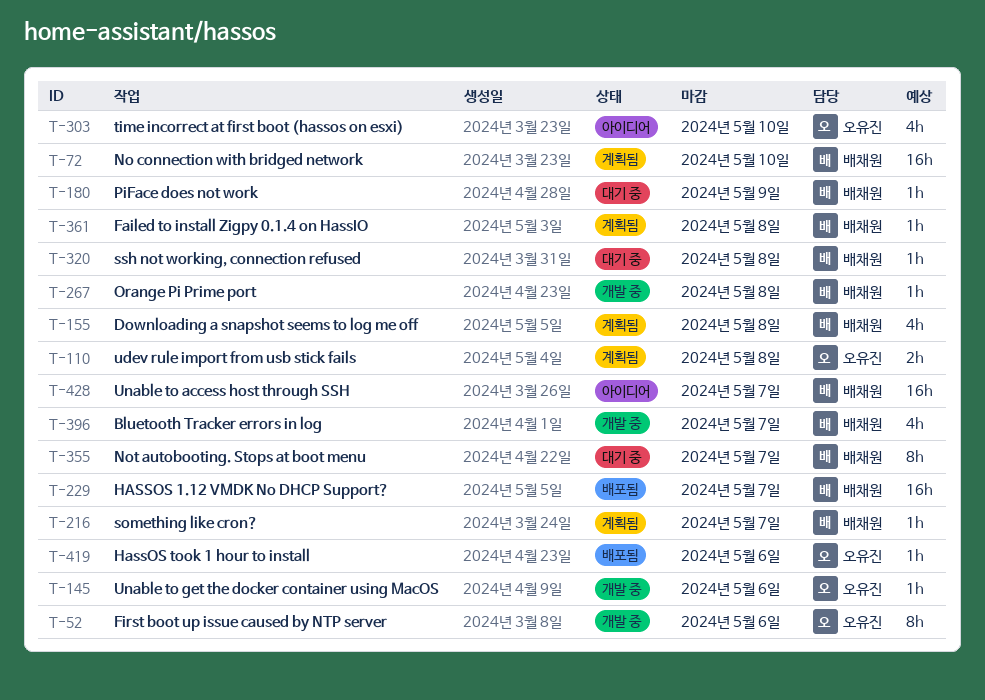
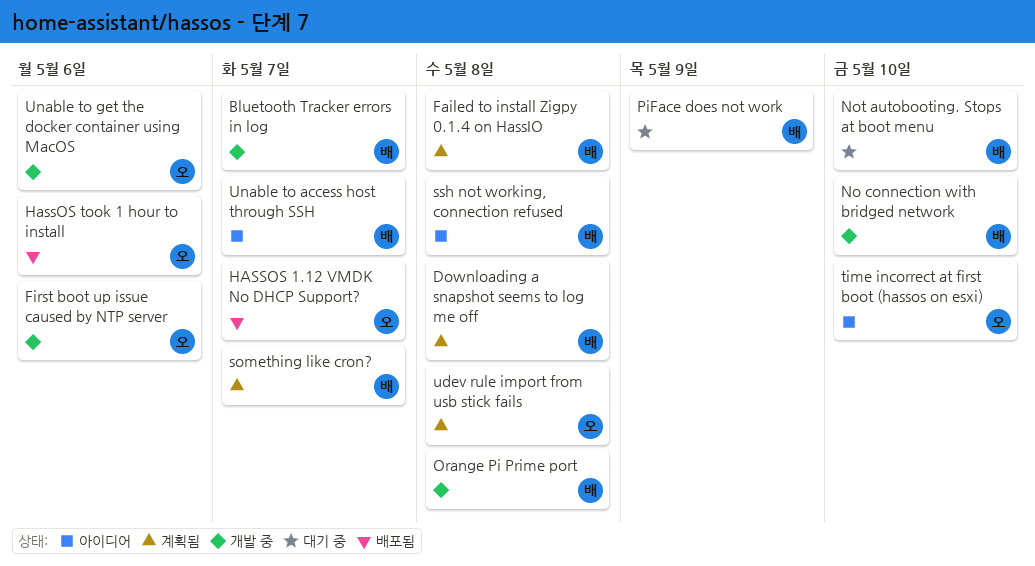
HASSOS 1.12 VMDK No DHCP Support?, owner: 배채원 -> 오유진
No connection with bridged network, status: 계획됨 -> 개발 중
Not autobooting. Stops at boot menu, due: May 7 -> May 10
ssh not working, connection refused, status: 대기 중 -> 아이디어

